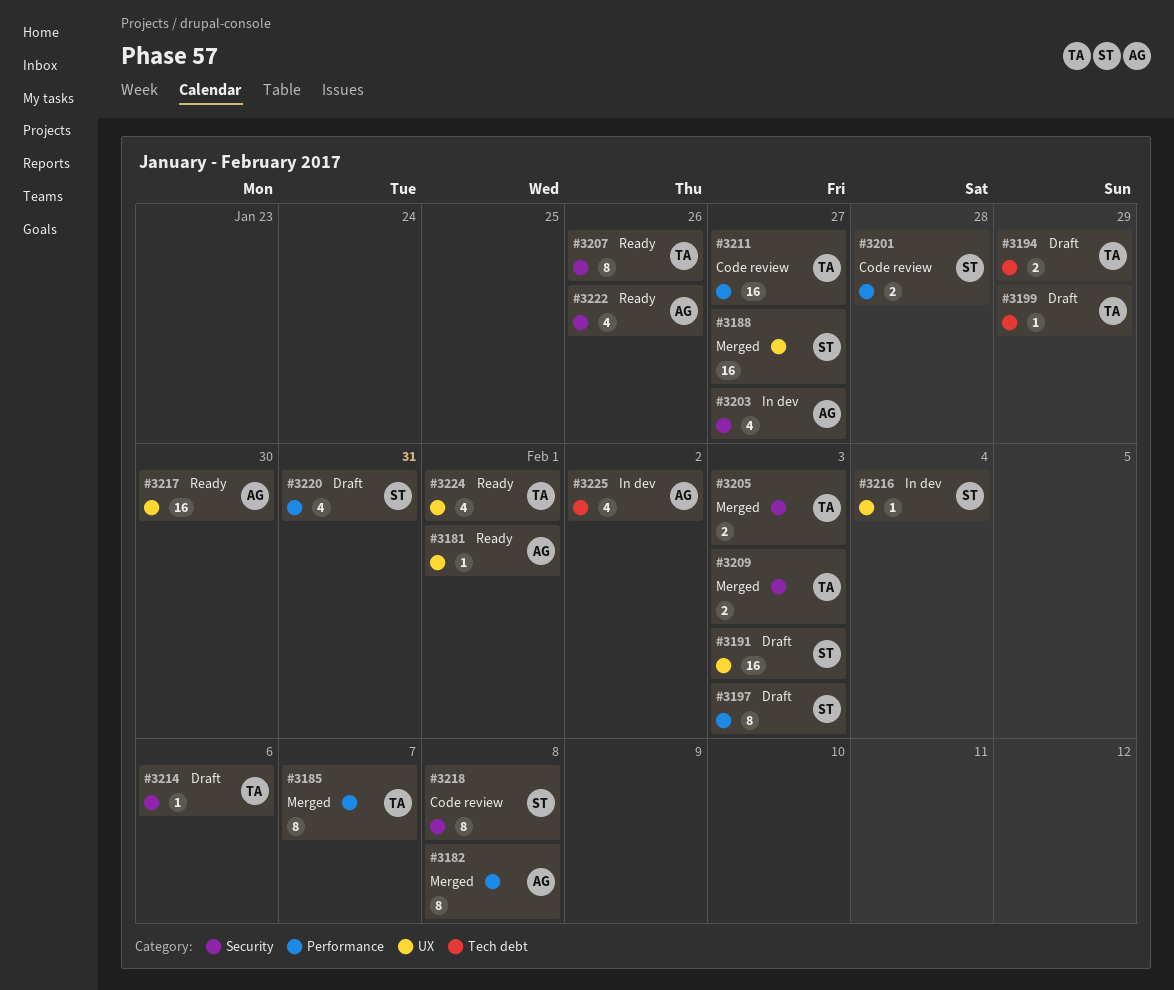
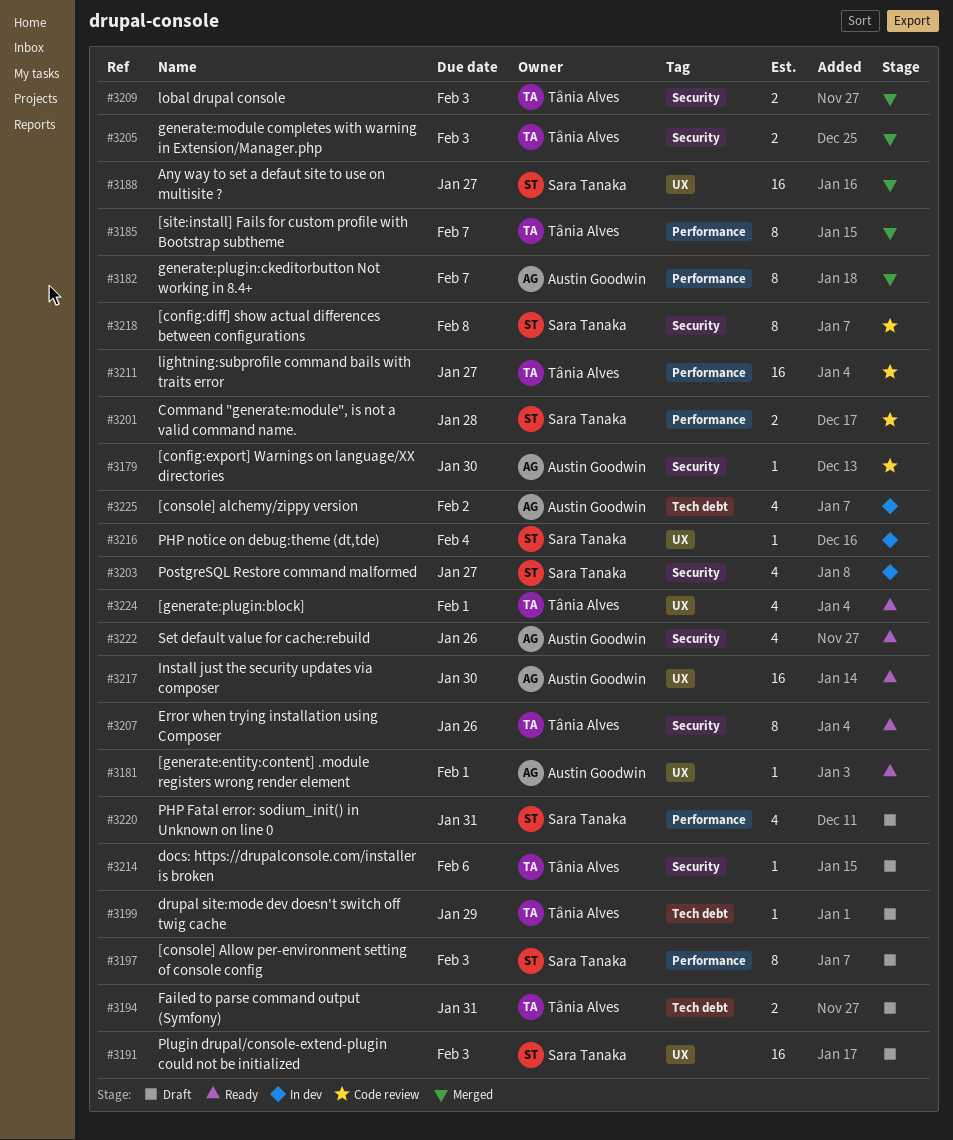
#3179: none -> present
#3182, due: Feb 8 -> Feb 7
#3194, due: Jan 29 -> Jan 31
#3203, owner: Austin Goodwin -> Sara Tanaka

